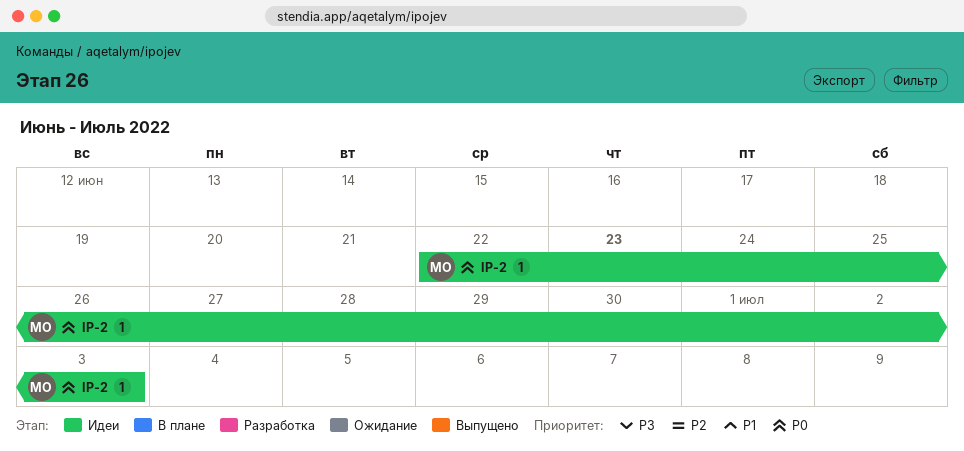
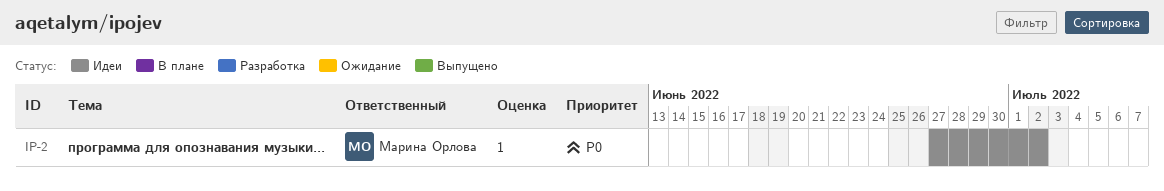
IP-2, start: Jun 22 -> Jun 27
IP-2, due: Jul 3 -> Jul 2

